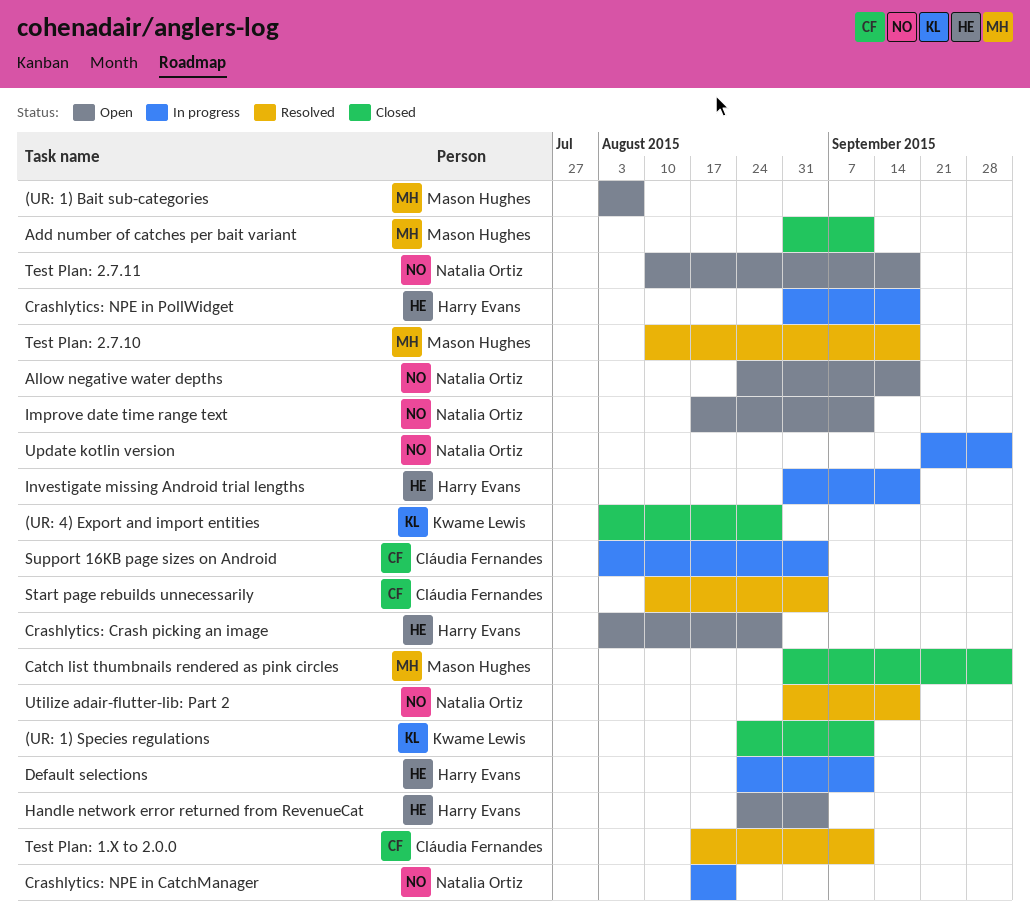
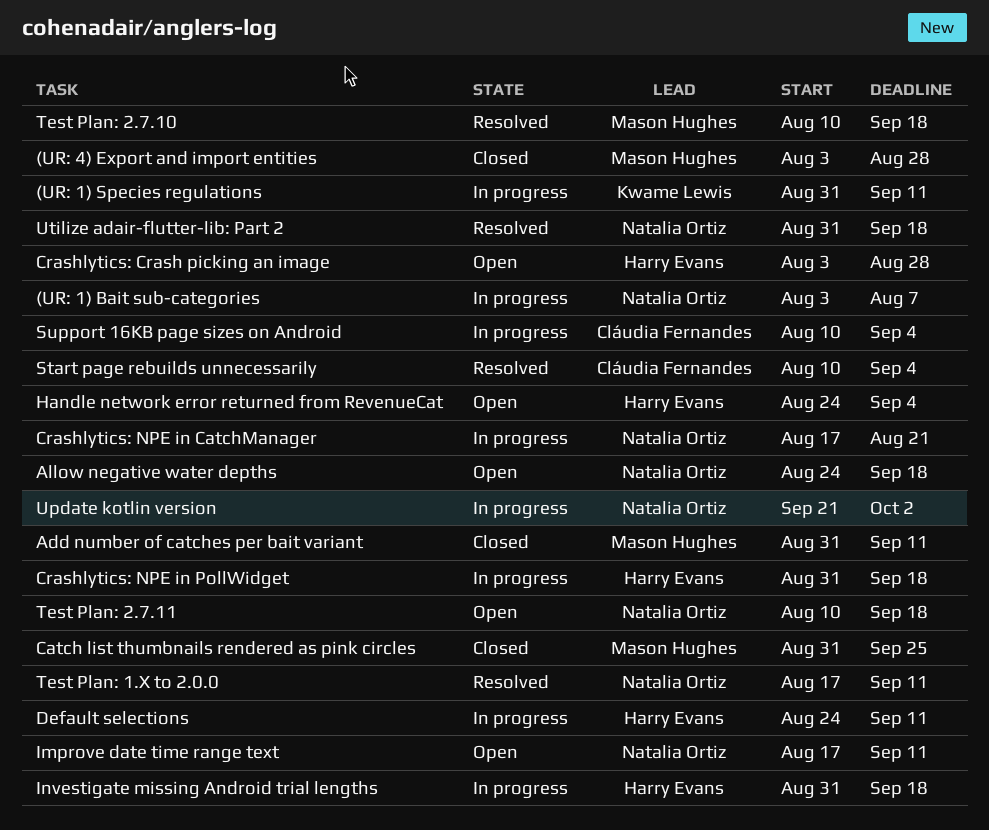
(UR: 1) Bait sub-categories, status: Open -> In progress
(UR: 1) Bait sub-categories, owner: Mason Hughes -> Natalia Ortiz
(UR: 1) Species regulations, status: Closed -> In progress
(UR: 1) Species regulations, start: Aug 24 -> Aug 31
(UR: 4) Export and import entities, owner: Kwame Lewis -> Mason Hughes
Catch list thumbnails rendered as pink circles, due: Oct 2 -> Sep 25
Support 16KB page sizes on Android, start: Aug 3 -> Aug 10
Test Plan: 1.X to 2.0.0, owner: Cláudia Fernandes -> Natalia Ortiz

